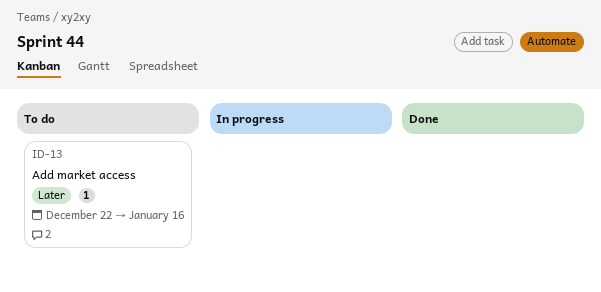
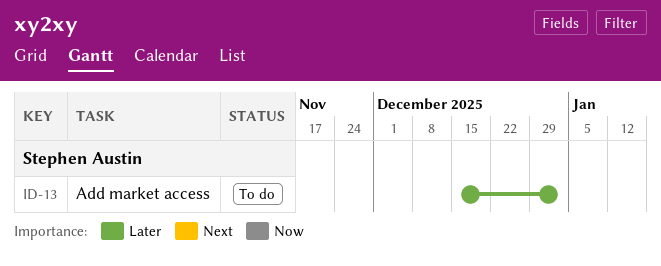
ID-13, start: Dec 22 -> Dec 15
ID-13, due: Jan 16 -> Jan 2

